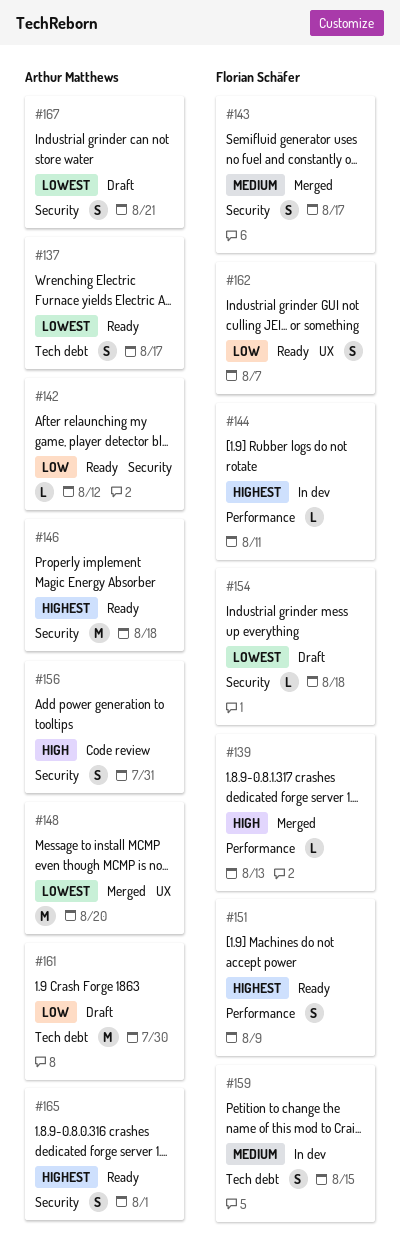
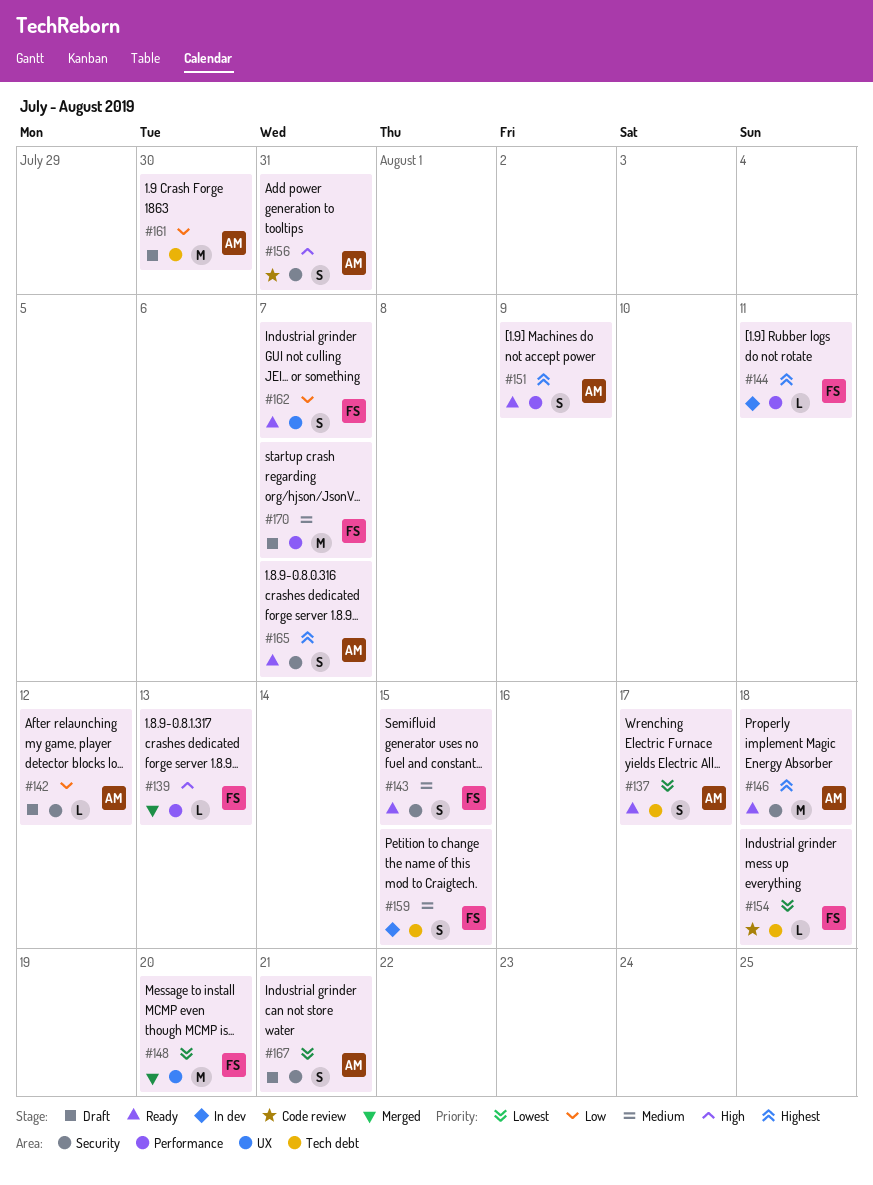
#142, status: Ready -> Draft
#143, status: Merged -> Ready
#143, due: Aug 17 -> Aug 15
#148, owner: Arthur Matthews -> Florian Schäfer
#151, owner: Florian Schäfer -> Arthur Matthews
#154, status: Draft -> Code review
#154, label: Security -> Tech debt
#165, due: Aug 1 -> Aug 7
#170: none -> present

